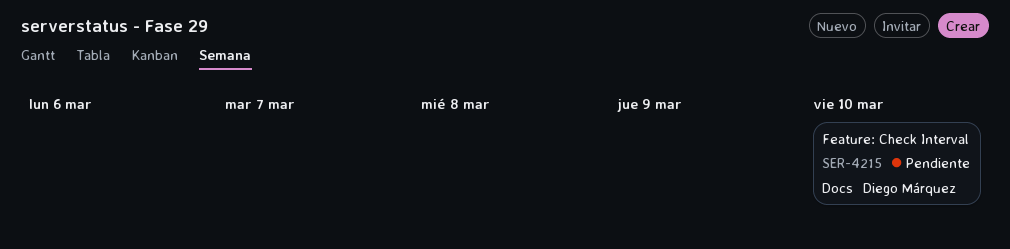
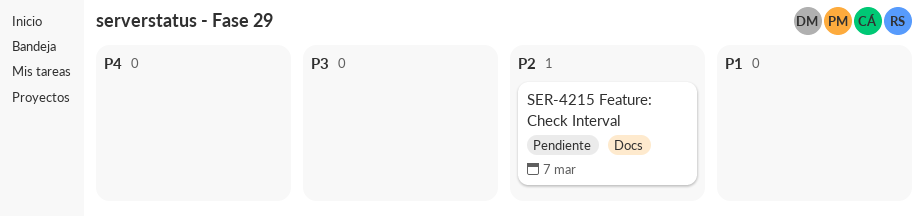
SER-4215, due: Mar 10 -> Mar 7

